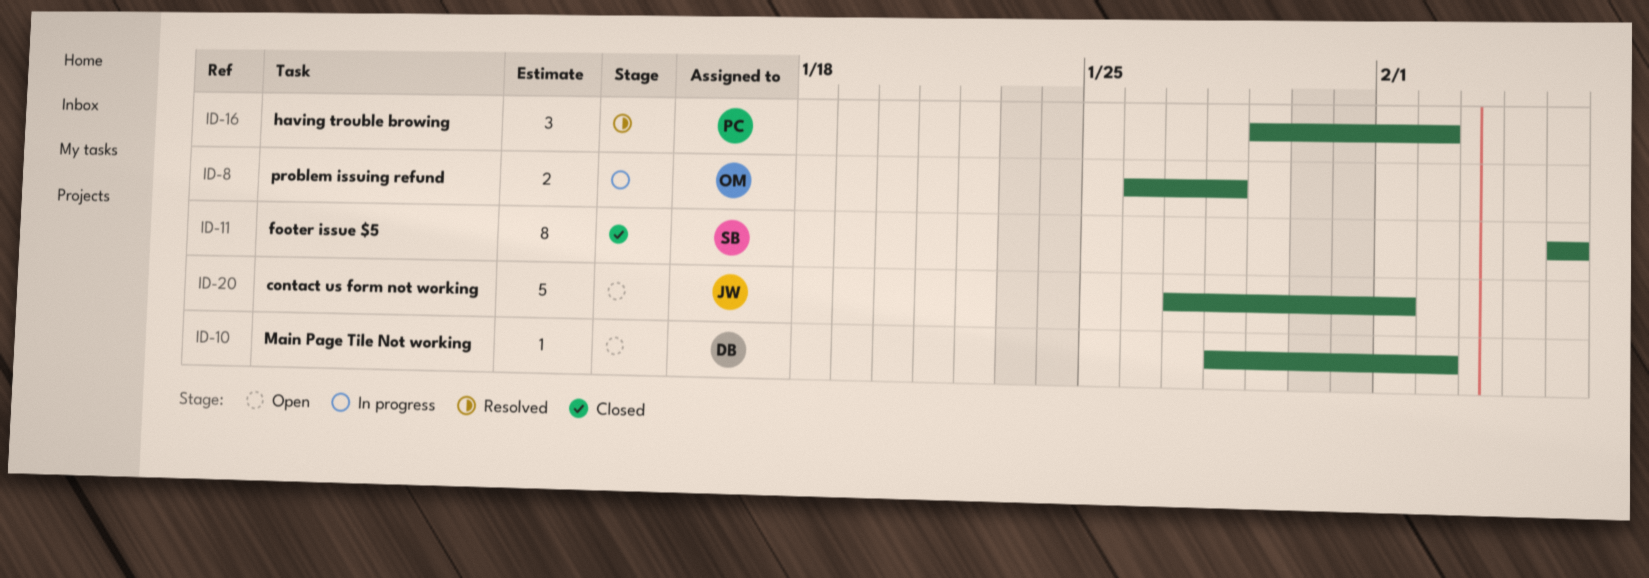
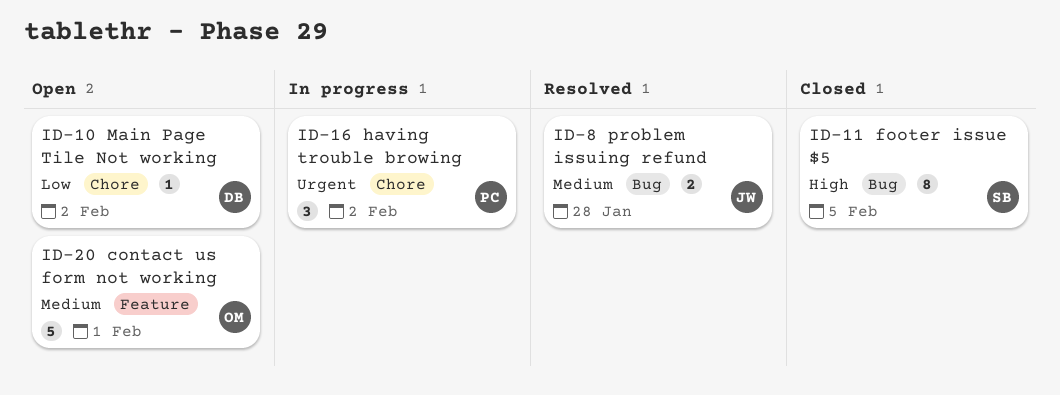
ID-8, status: In progress -> Resolved
ID-8, owner: OM -> JW
ID-16, status: Resolved -> In progress
ID-20, owner: JW -> OM

